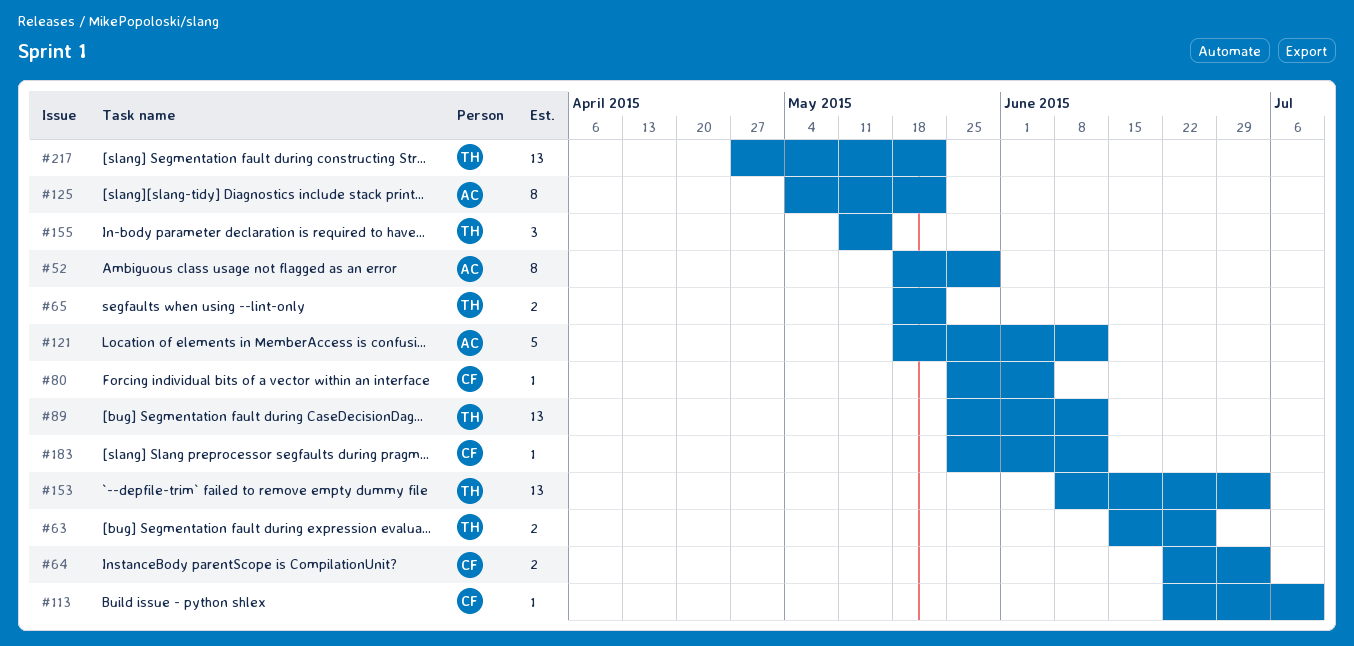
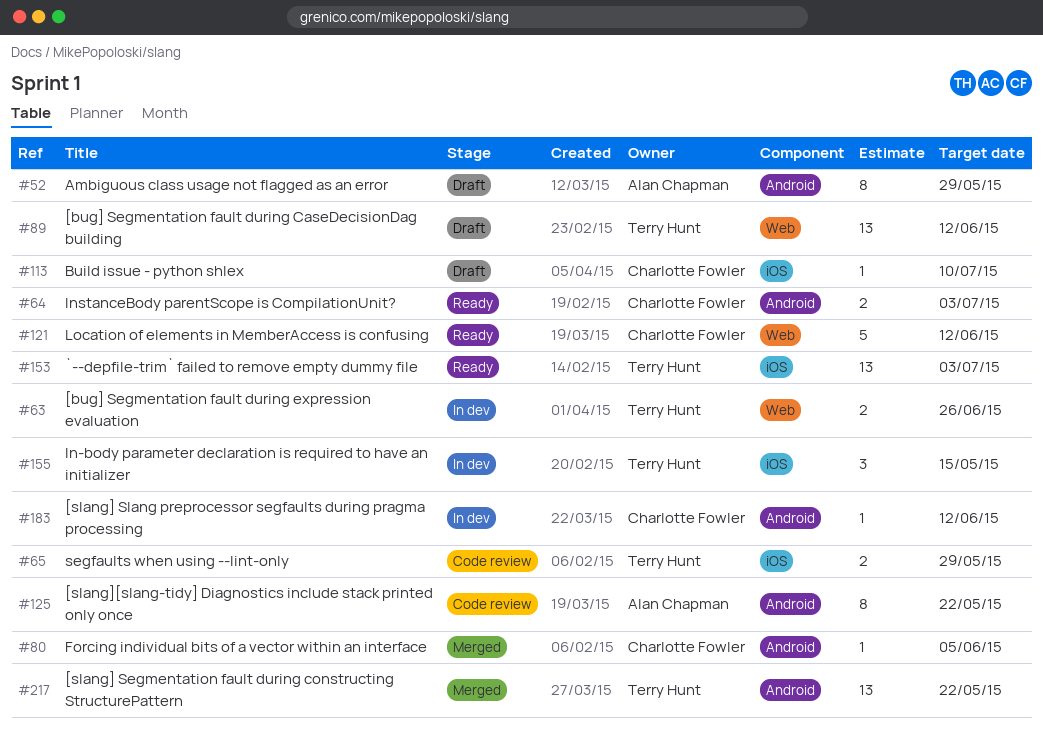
#65, due: May 22 -> May 29
#121, owner: Alan Chapman -> Charlotte Fowler

